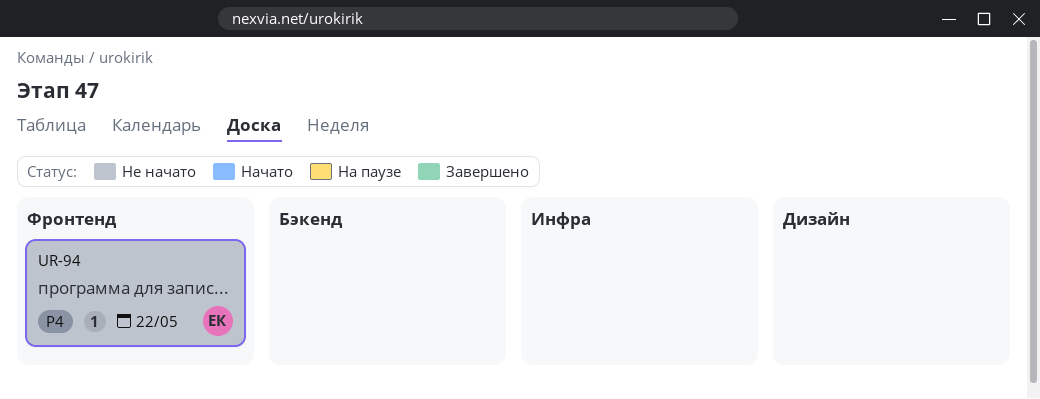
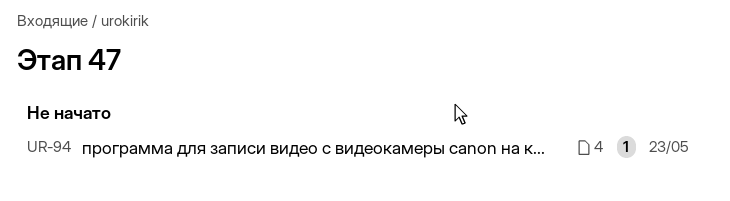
UR-94, due: May 22 -> May 23

